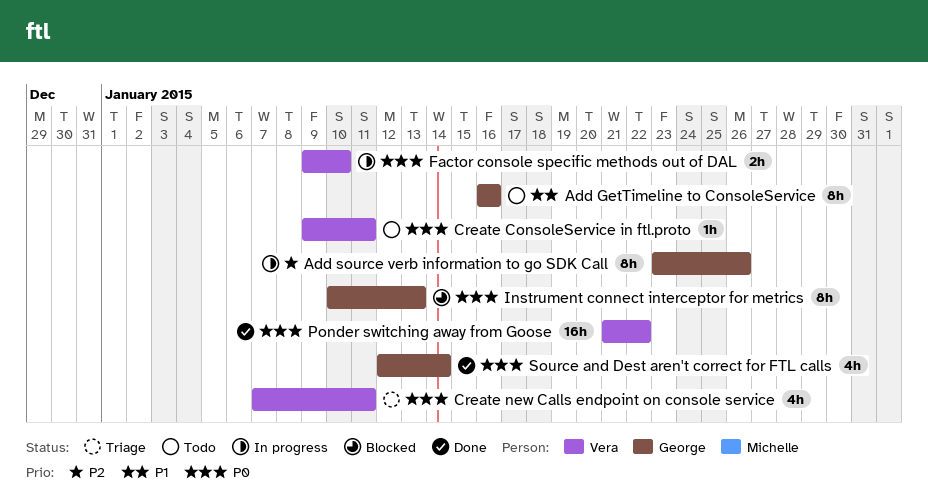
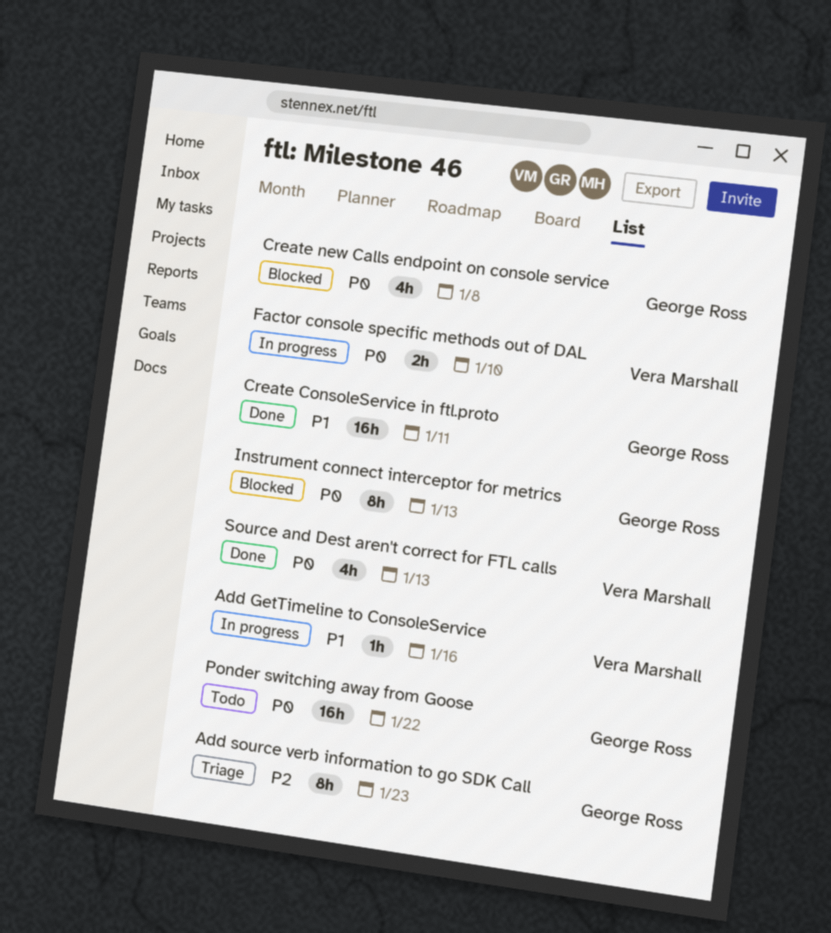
Add GetTimeline to ConsoleService, status: Todo -> In progress
Add GetTimeline to ConsoleService, owner: George Ross -> Vera Marshall
Add GetTimeline to ConsoleService, estimate: 8h -> 1h
Add source verb information to go SDK Call, status: In progress -> Triage
Add source verb information to go SDK Call, due: Jan 26 -> Jan 23
Create ConsoleService in ftl.proto, status: Todo -> Done
Create ConsoleService in ftl.proto, owner: Vera Marshall -> George Ross
Create ConsoleService in ftl.proto, priority: P0 -> P1
Create ConsoleService in ftl.proto, estimate: 1h -> 16h
Create new Calls endpoint on console service, status: Triage -> Blocked
Create new Calls endpoint on console service, owner: Vera Marshall -> George Ross
Create new Calls endpoint on console service, due: Jan 11 -> Jan 8
Ponder switching away from Goose, status: Done -> Todo
Ponder switching away from Goose, owner: Vera Marshall -> George Ross
Source and Dest aren't correct for FTL calls, owner: George Ross -> Vera Marshall
Source and Dest aren't correct for FTL calls, due: Jan 14 -> Jan 13

